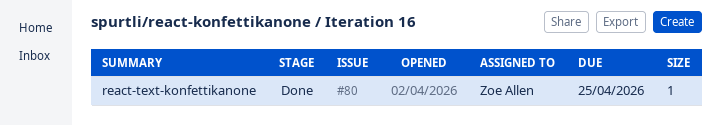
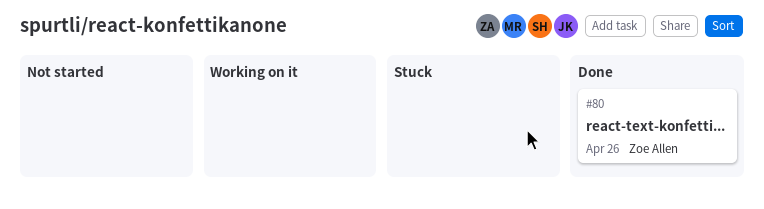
#80, due: Apr 25 -> Apr 26

